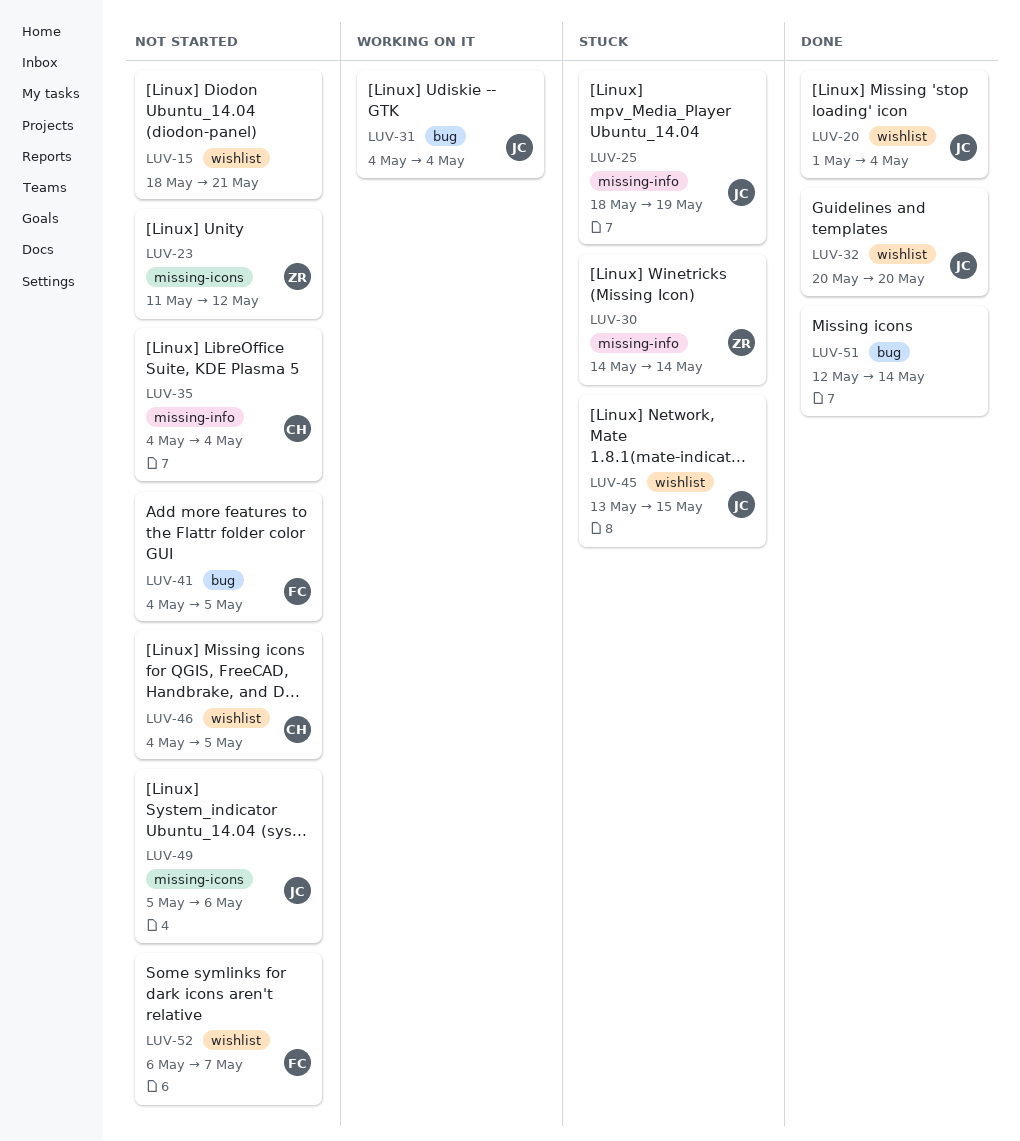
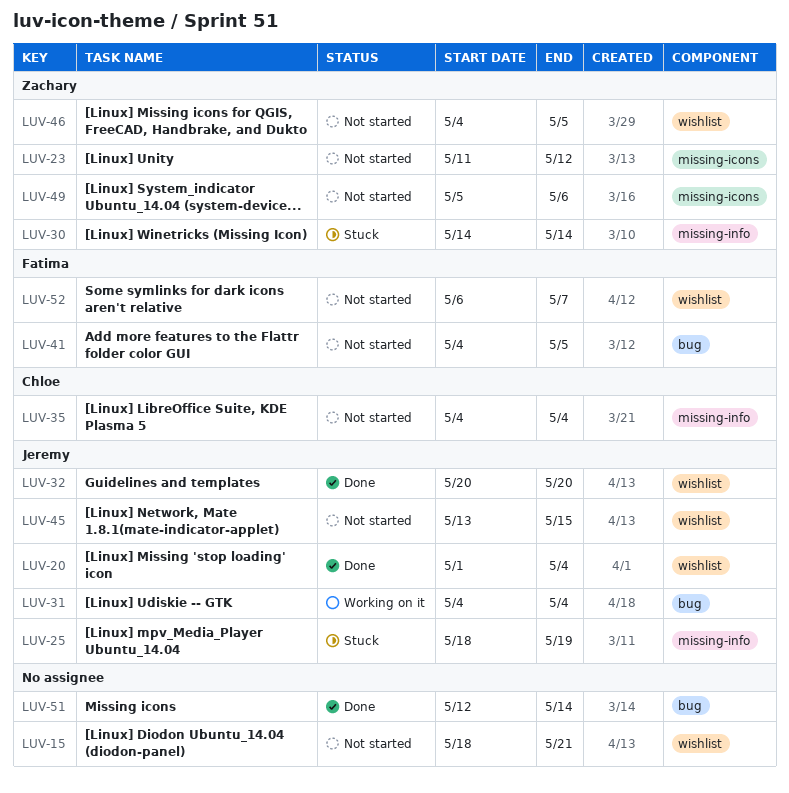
LUV-45, status: Stuck -> Not started
LUV-46, owner: Chloe -> Zachary
LUV-49, owner: Jeremy -> Zachary

